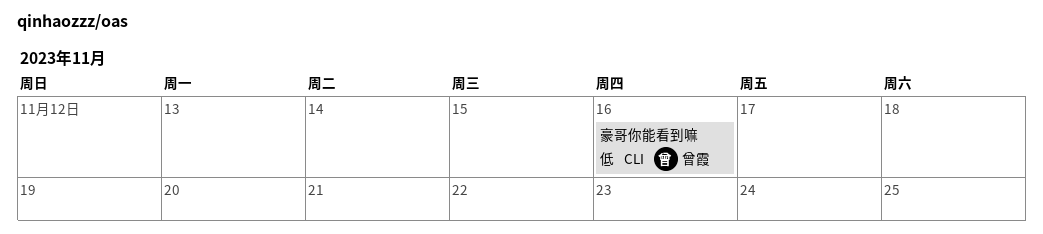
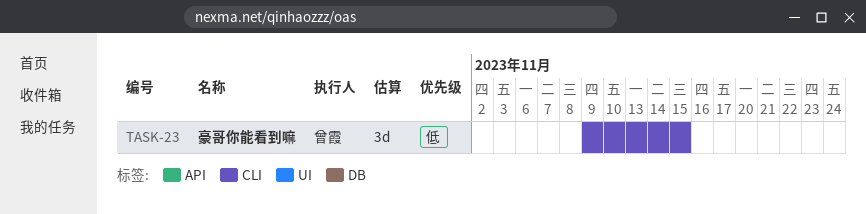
豪哥你能看到嘛, due: Nov 16 -> Nov 15

